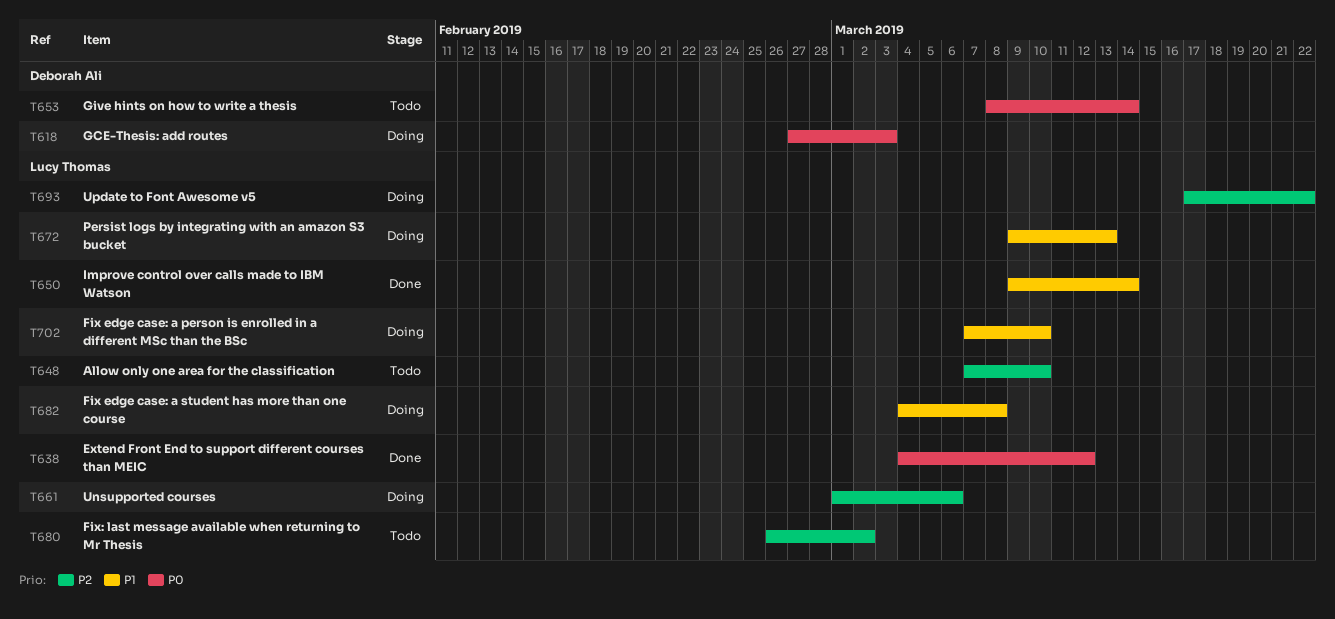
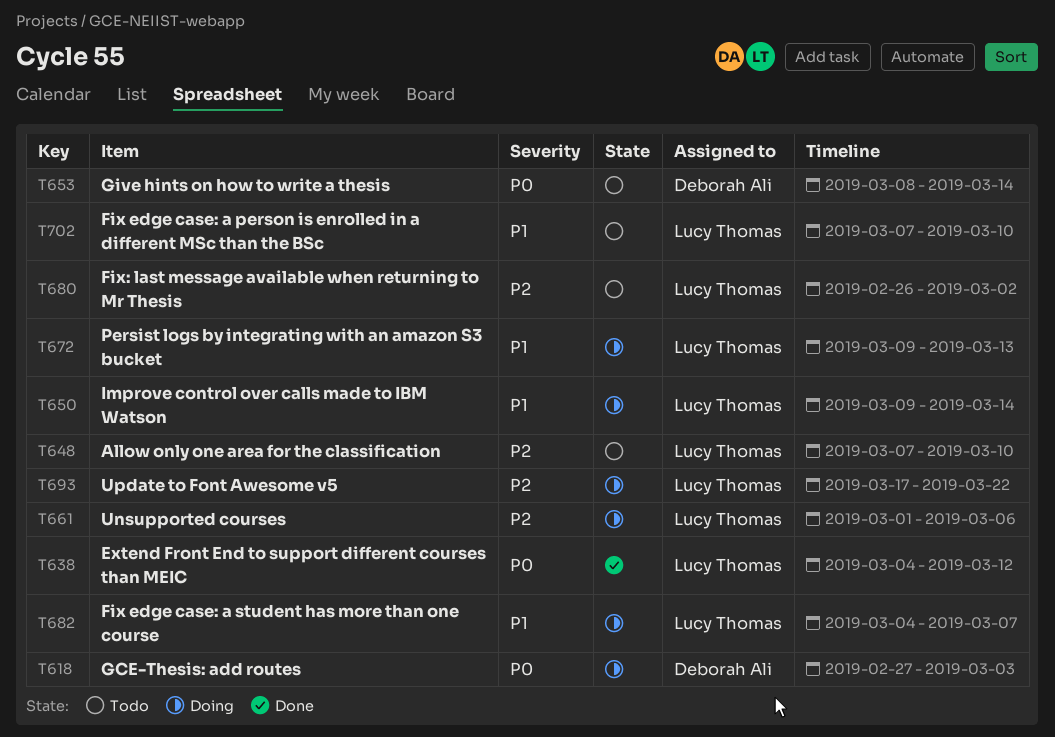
T650, status: Done -> Doing
T682, due: Mar 8 -> Mar 7
T702, status: Doing -> Todo

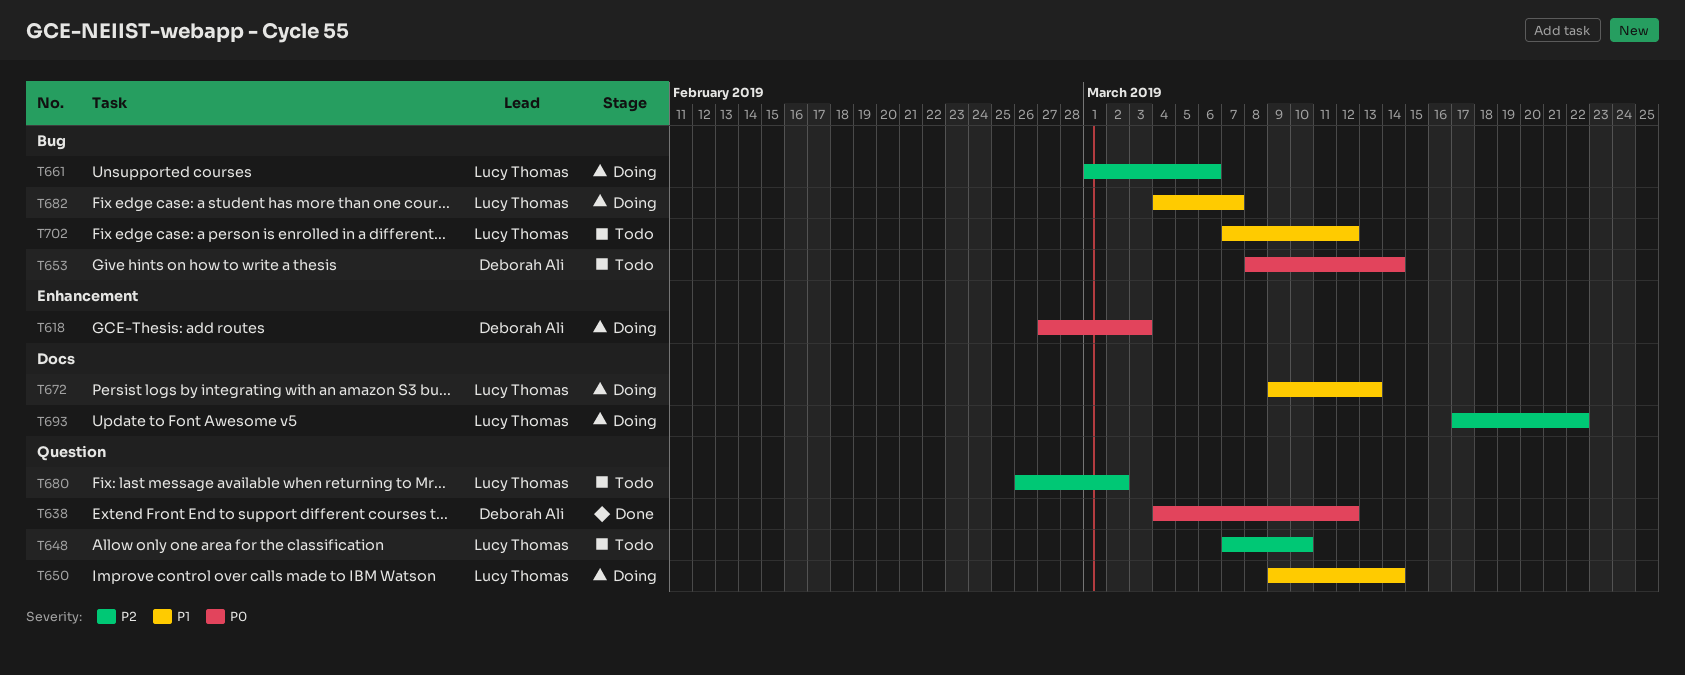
T638, owner: Lucy Thomas -> Deborah Ali
T702, due: Mar 10 -> Mar 12

